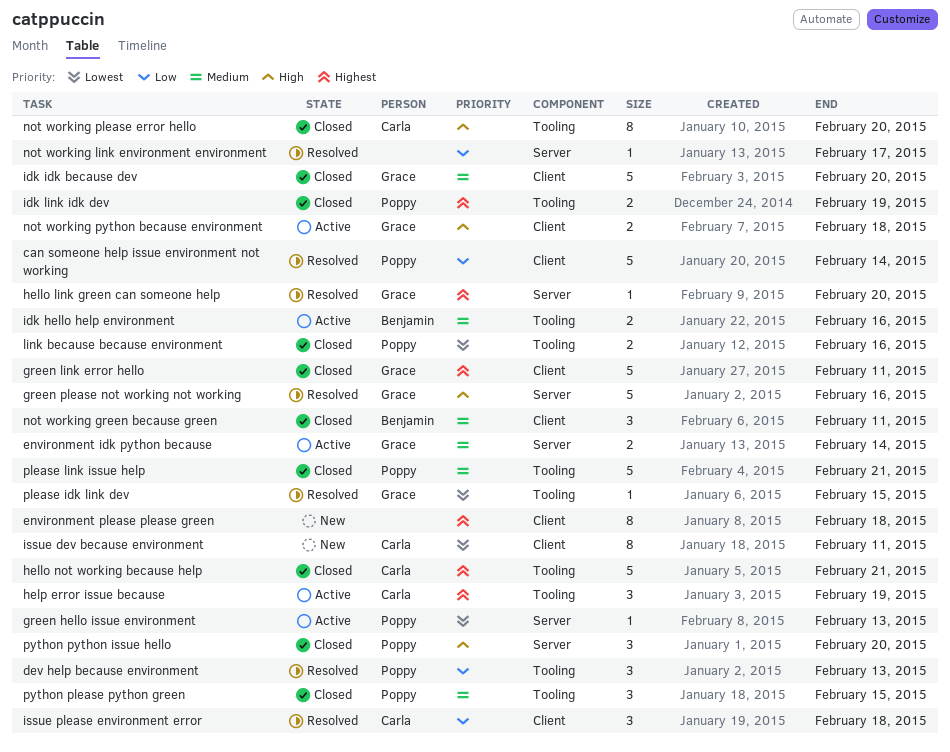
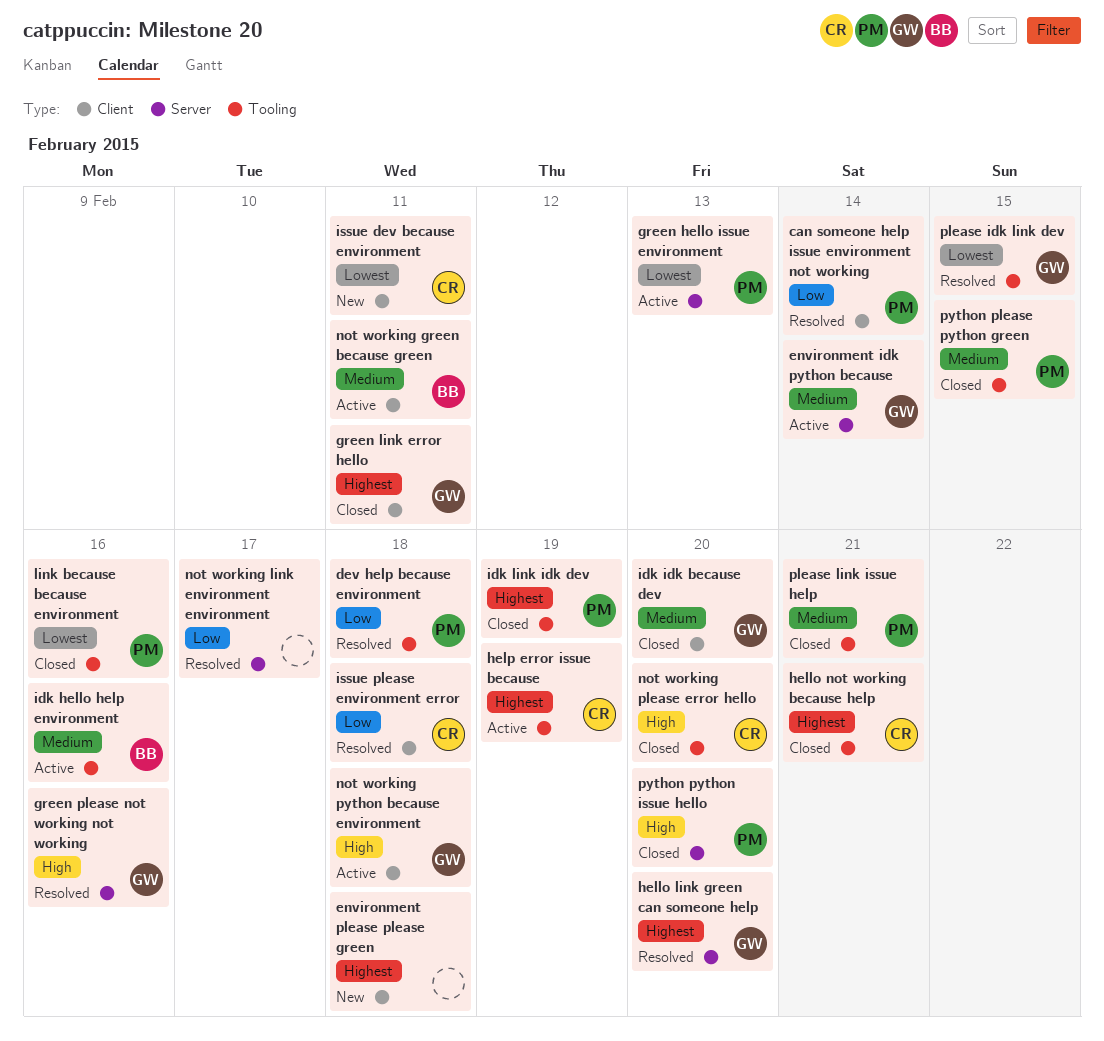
dev help because environment, due: Feb 13 -> Feb 18
not working green because green, status: Closed -> Active

